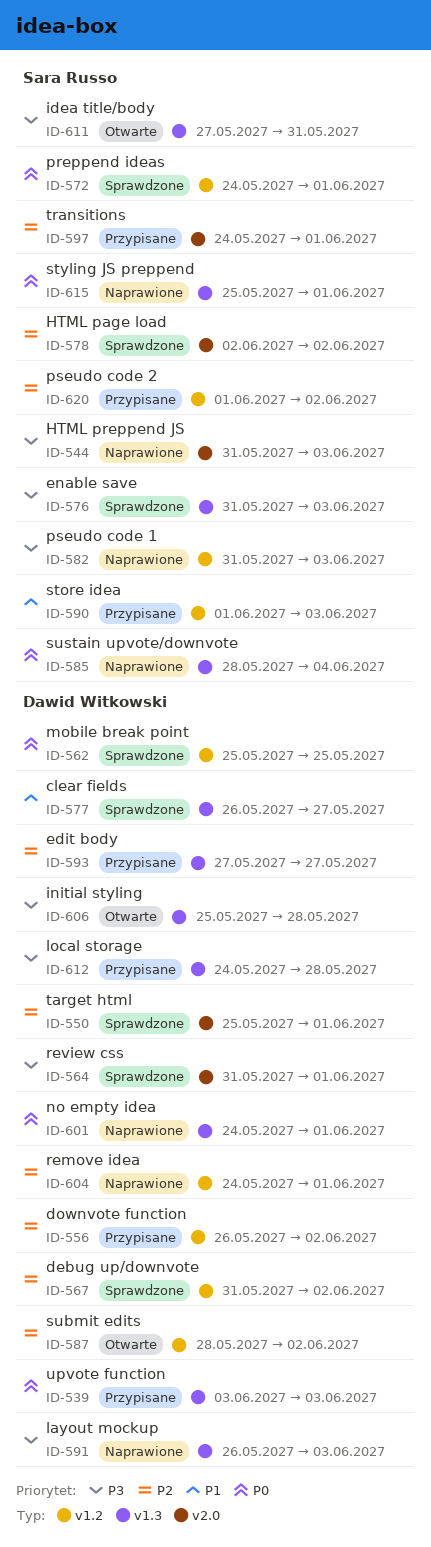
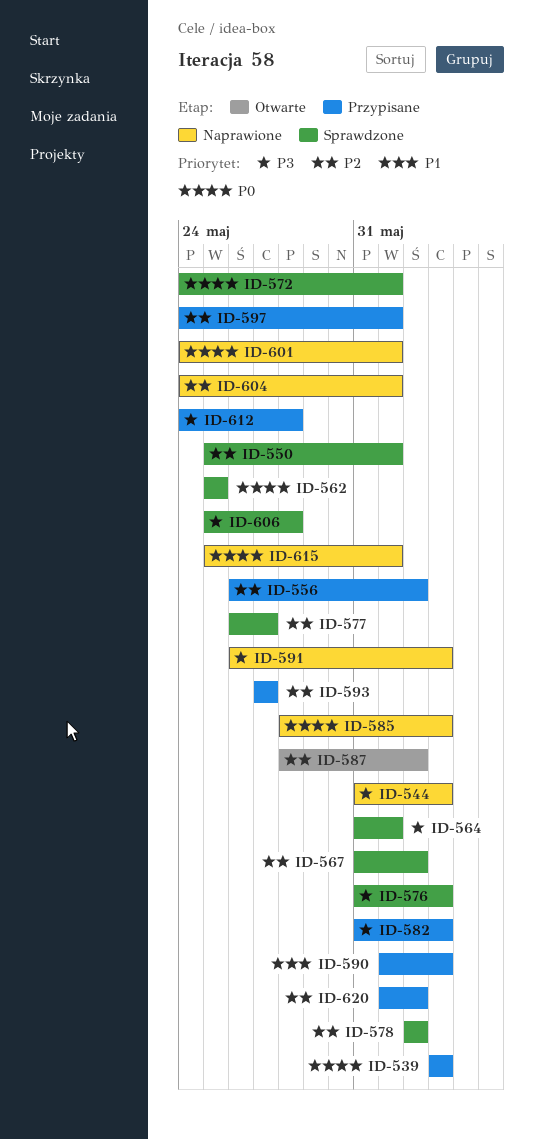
ID-577, priority: P1 -> P2
ID-582, status: Naprawione -> Przypisane
ID-585, due: Jun 4 -> Jun 3
ID-606, status: Otwarte -> Sprawdzone
ID-611: present -> none

